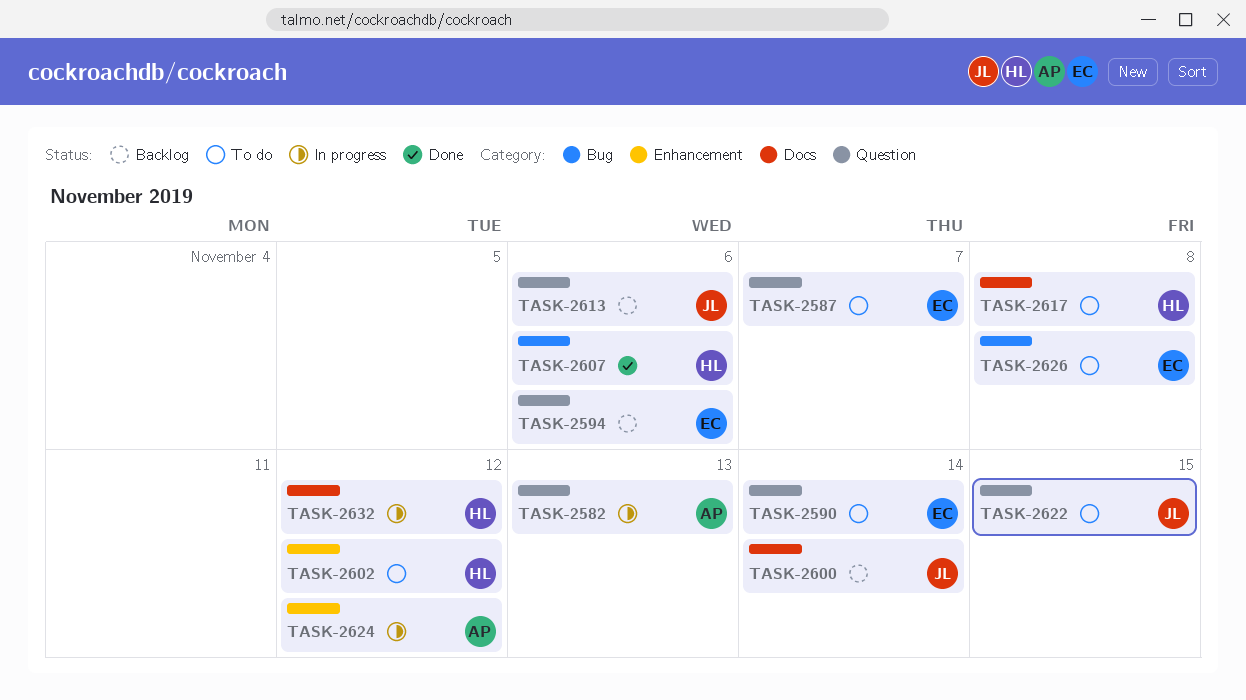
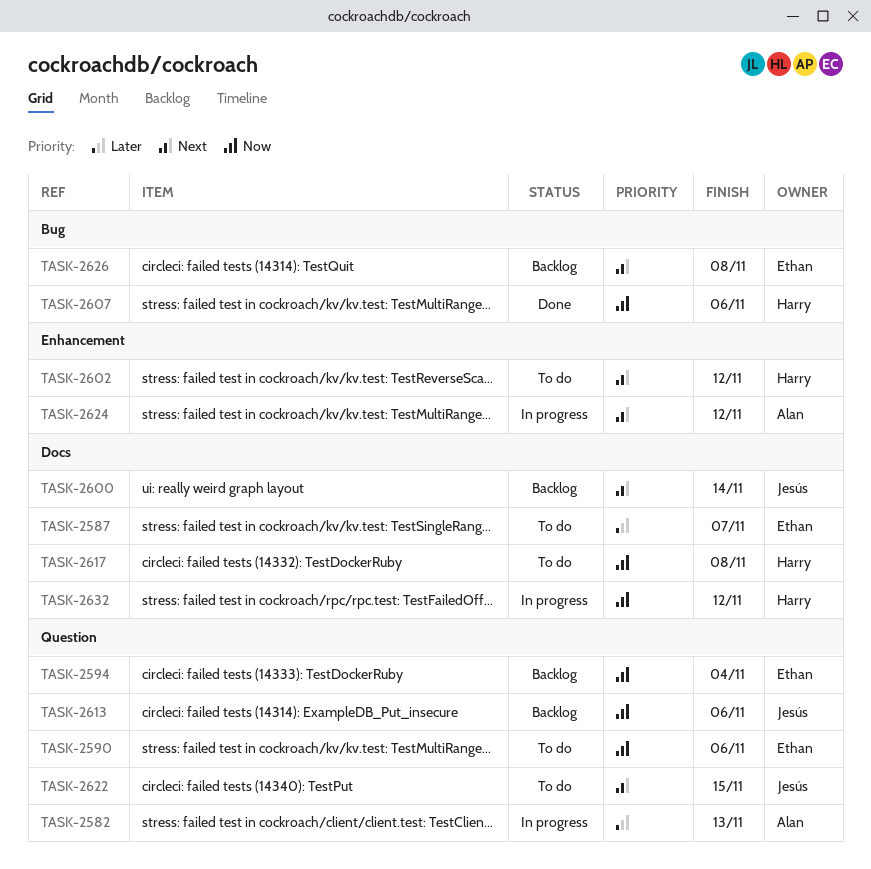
TASK-2587, label: Question -> Docs
TASK-2590, due: Nov 14 -> Nov 6
TASK-2594, due: Nov 6 -> Nov 4
TASK-2626, status: To do -> Backlog

